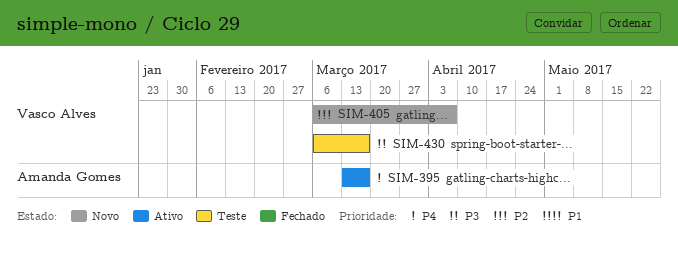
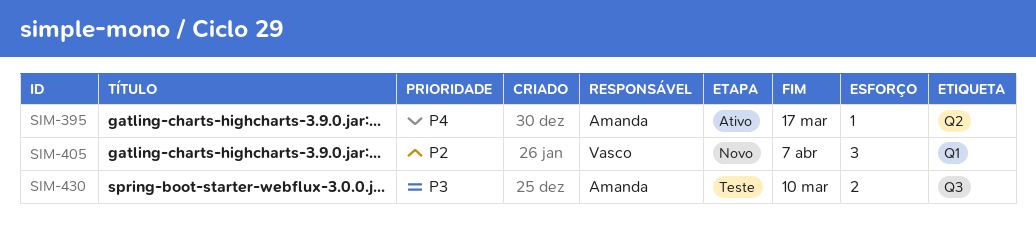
SIM-430, owner: Vasco Alves -> Amanda Gomes
SIM-430, due: Mar 17 -> Mar 10

